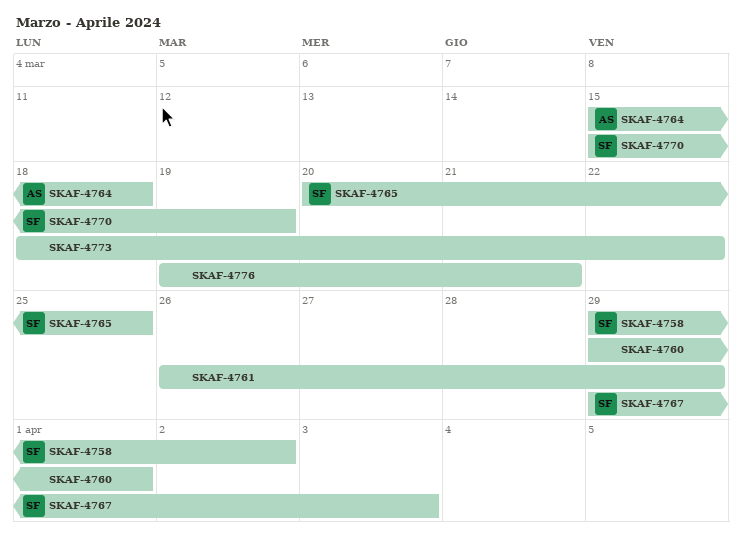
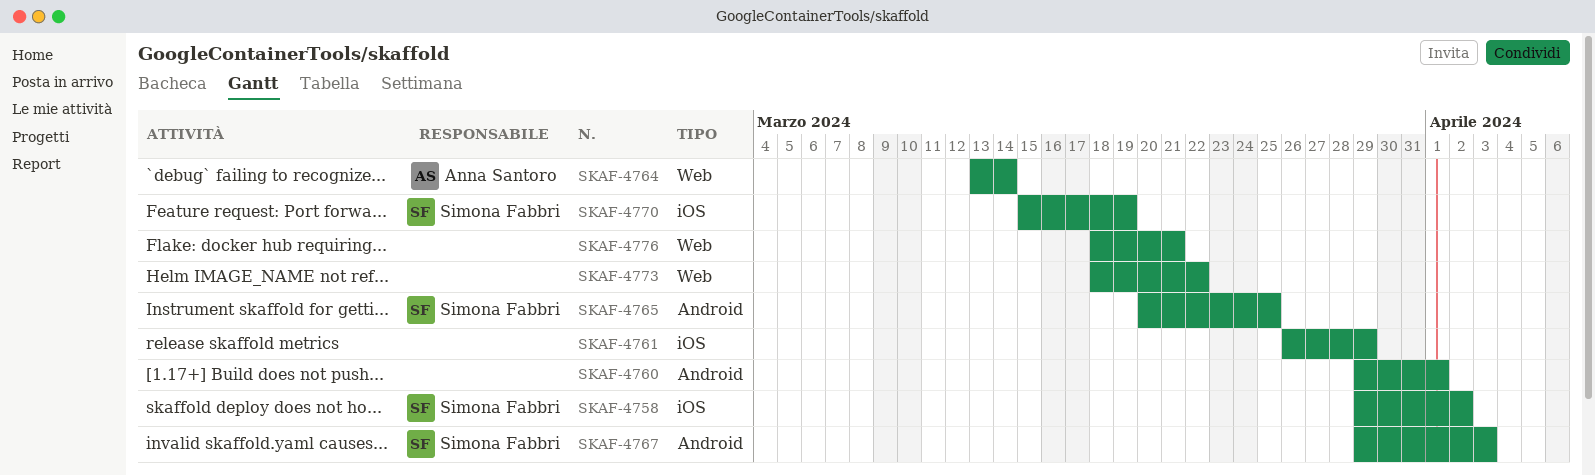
SKAF-4764, start: Mar 15 -> Mar 13
SKAF-4764, due: Mar 18 -> Mar 14
SKAF-4776, start: Mar 19 -> Mar 18

